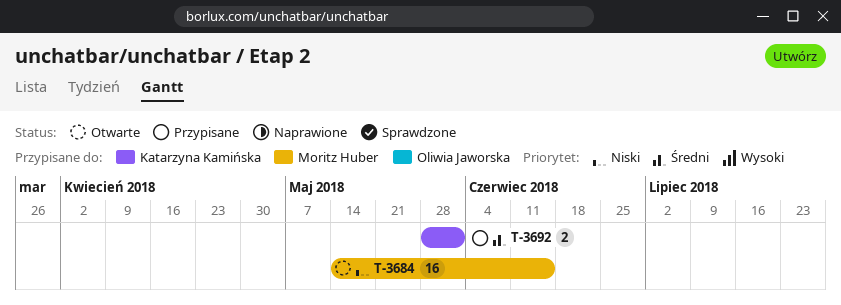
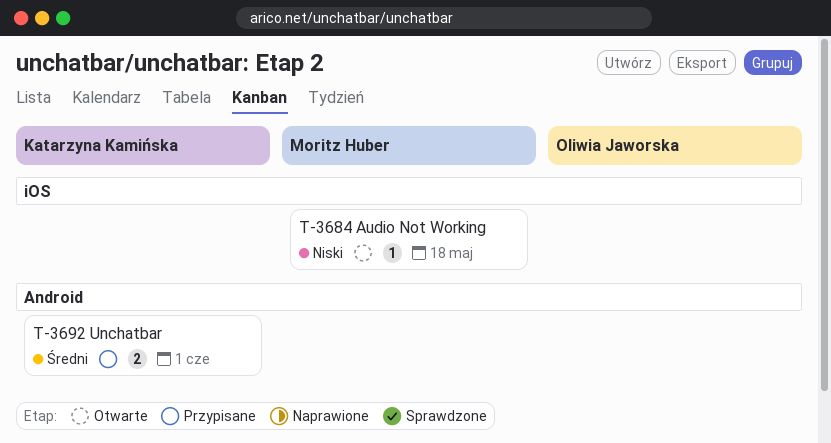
T-3684, estimate: 16 -> 1
T-3684, due: Jun 15 -> May 18

